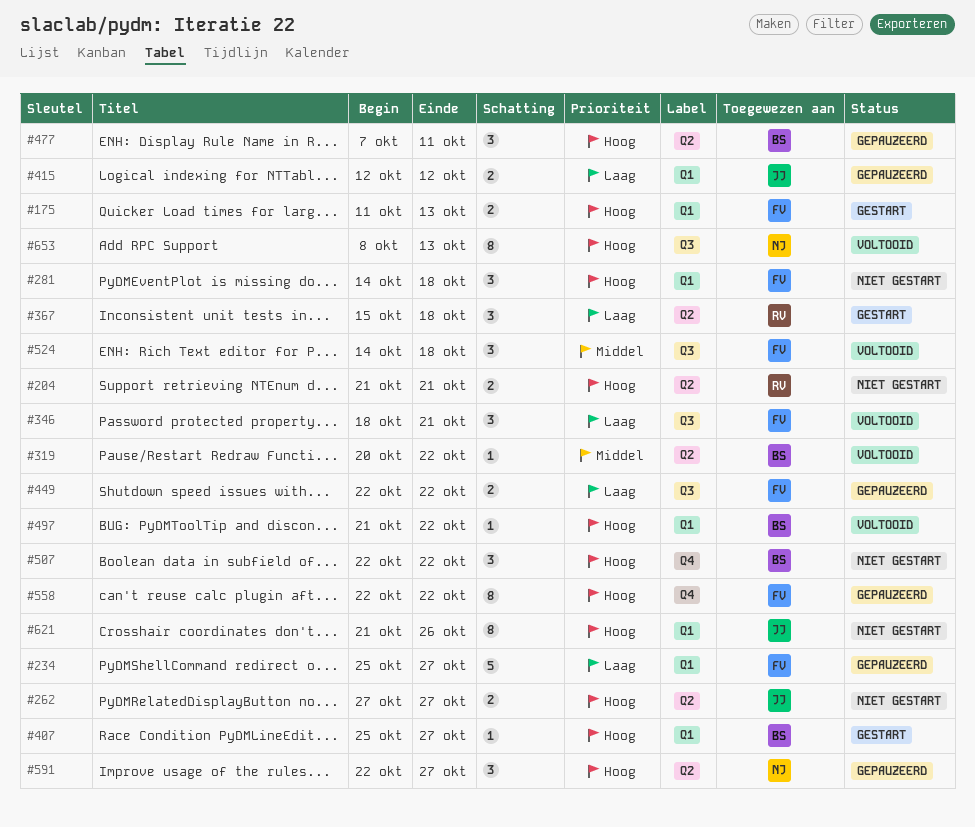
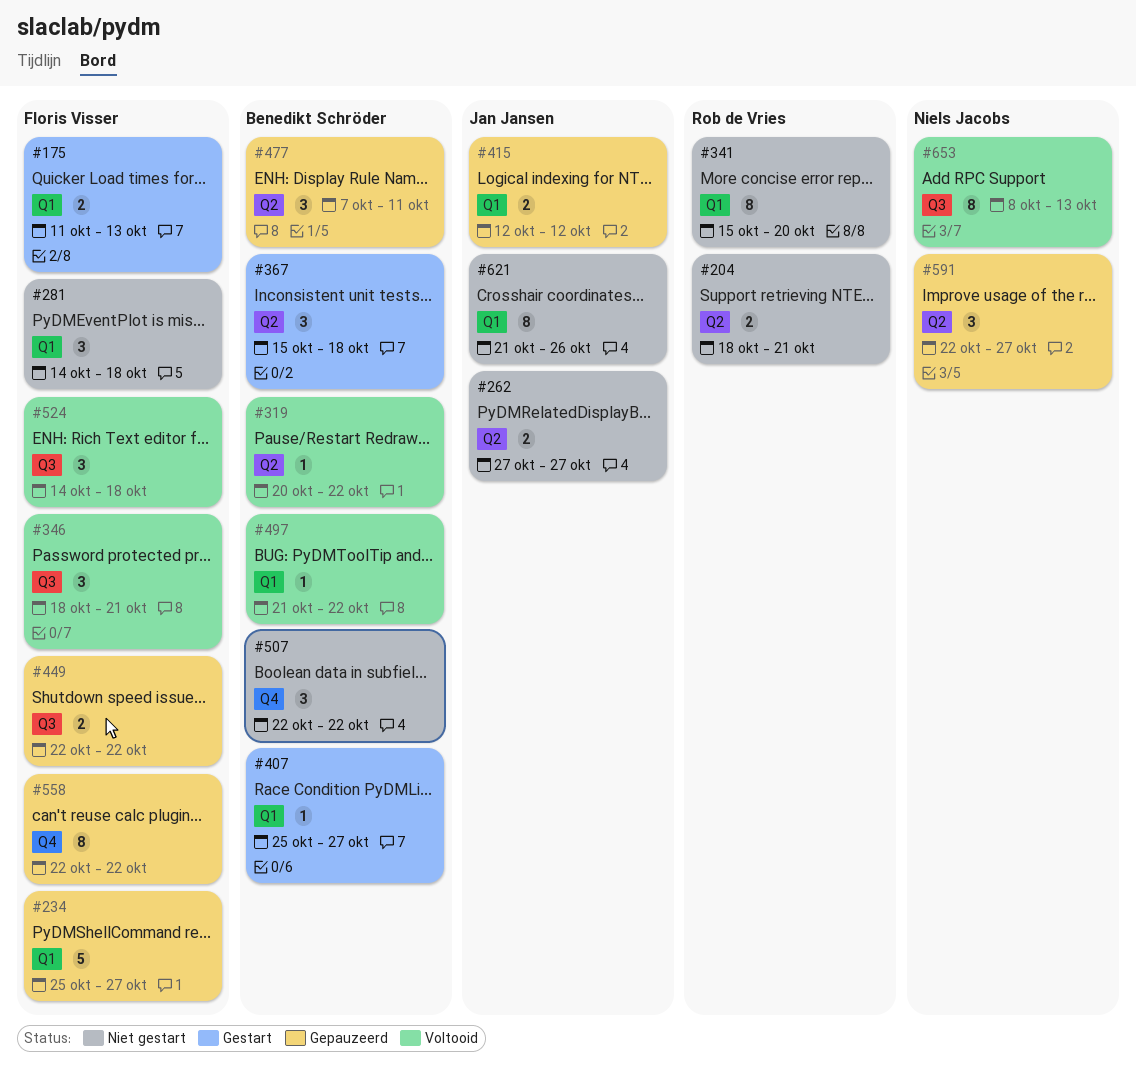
#204, start: Oct 21 -> Oct 18
#341: none -> present
#367, owner: Rob de Vries -> Benedikt Schröder

